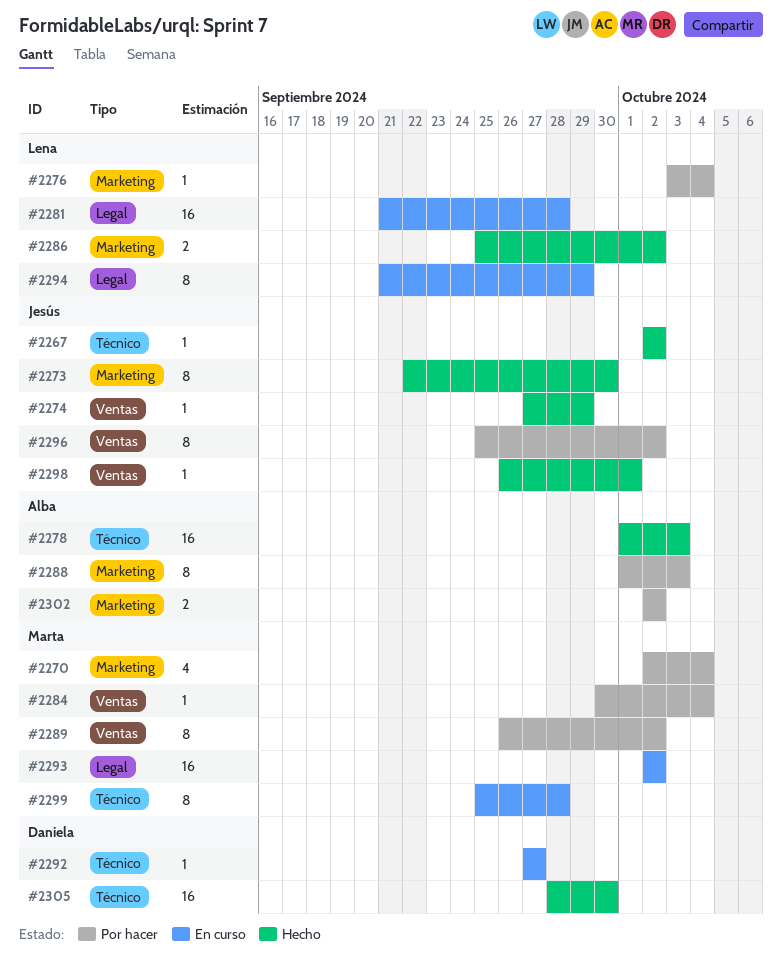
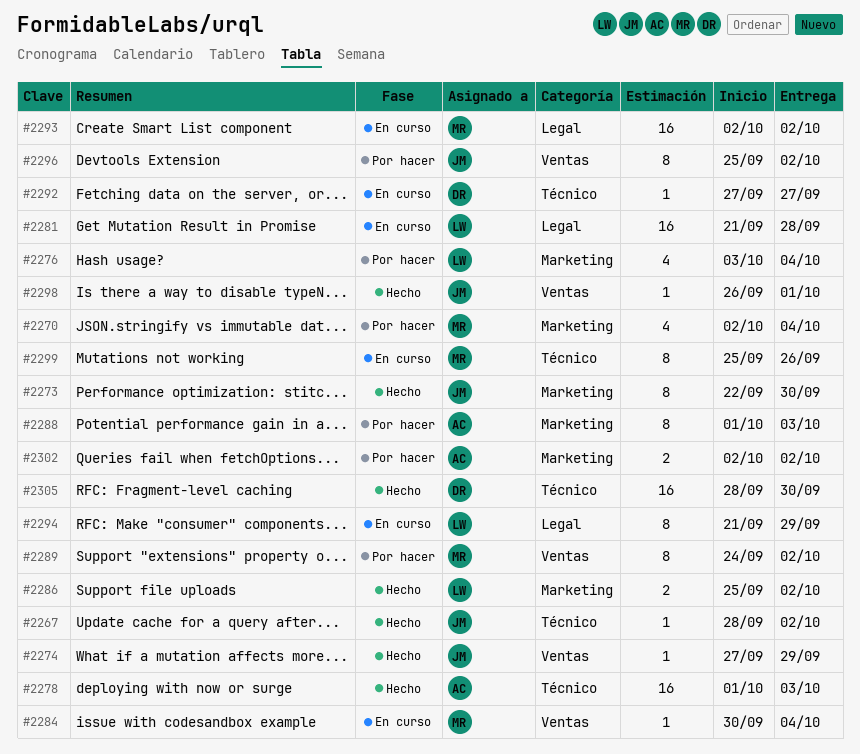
#2267, start: Oct 2 -> Sep 28
#2276, estimate: 1 -> 4
#2284, status: Por hacer -> En curso
#2289, start: Sep 26 -> Sep 24
#2299, due: Sep 28 -> Sep 26

